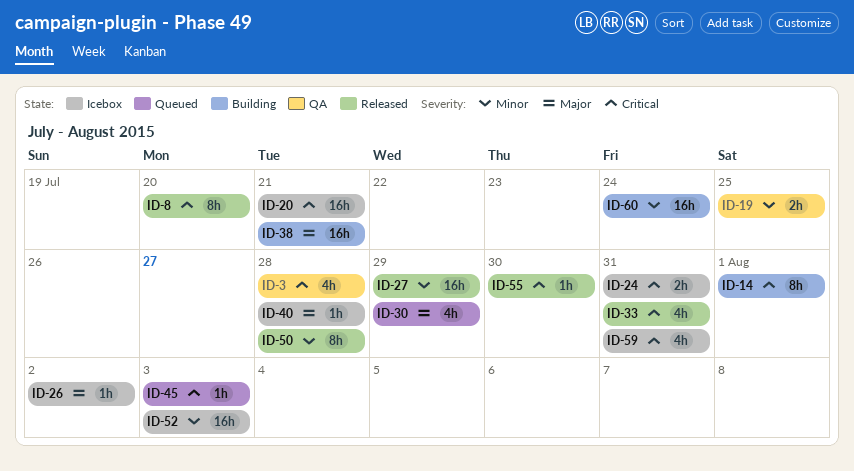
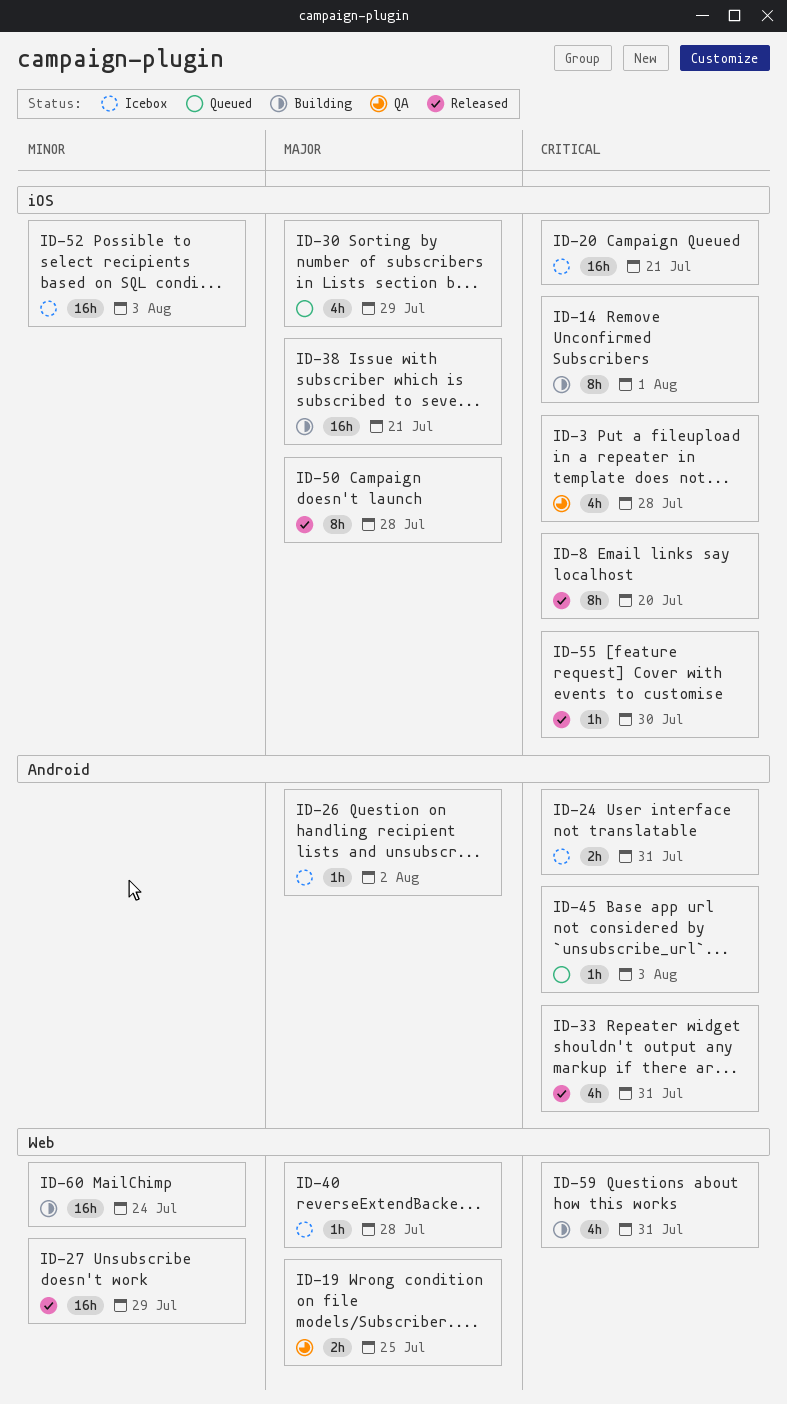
ID-19, priority: Minor -> Major
ID-50, priority: Minor -> Major
ID-59, status: Icebox -> Building

